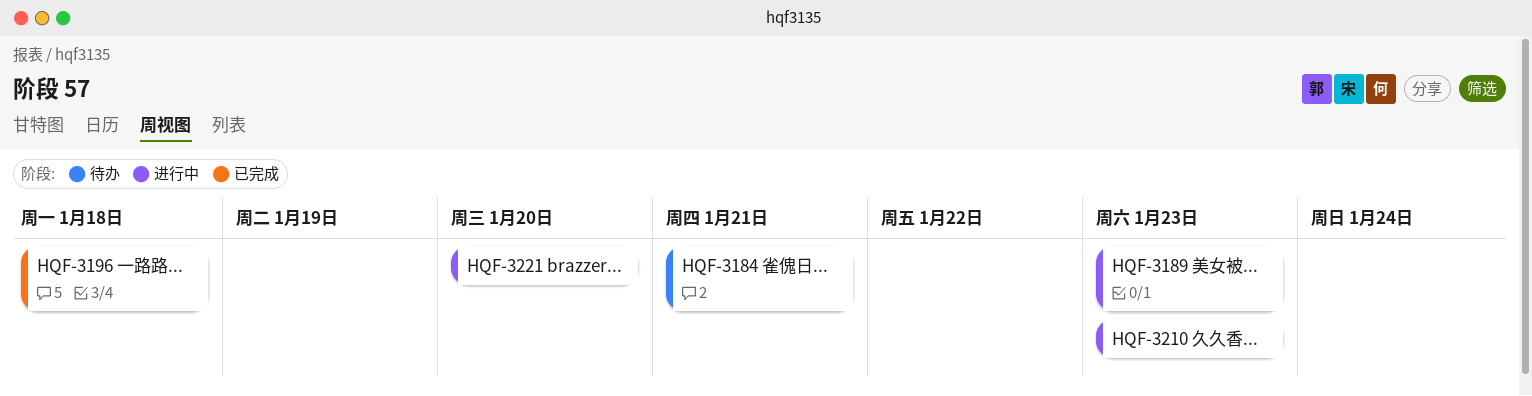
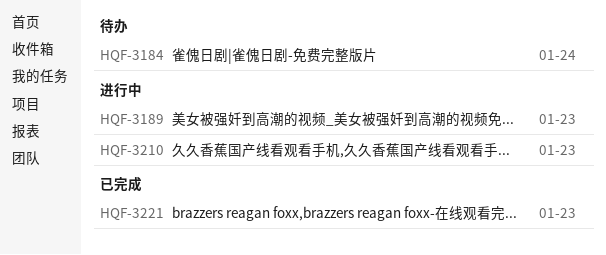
HQF-3184, due: Jan 21 -> Jan 24
HQF-3196: present -> none
HQF-3221, status: 进行中 -> 已完成
HQF-3221, due: Jan 20 -> Jan 23

